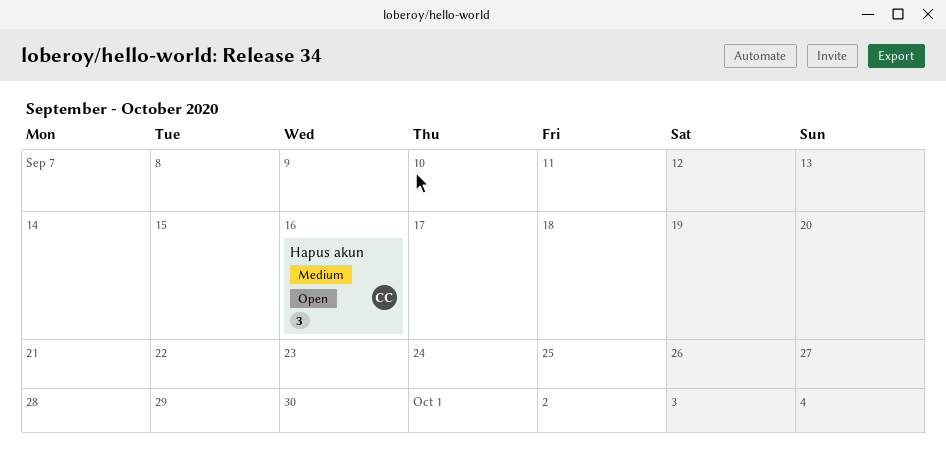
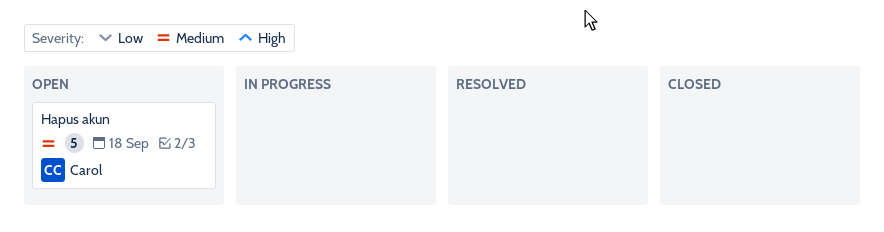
Hapus akun, estimate: 3 -> 5
Hapus akun, due: Sep 16 -> Sep 18

